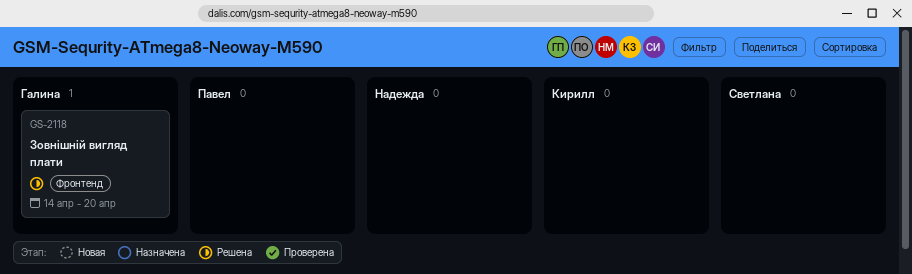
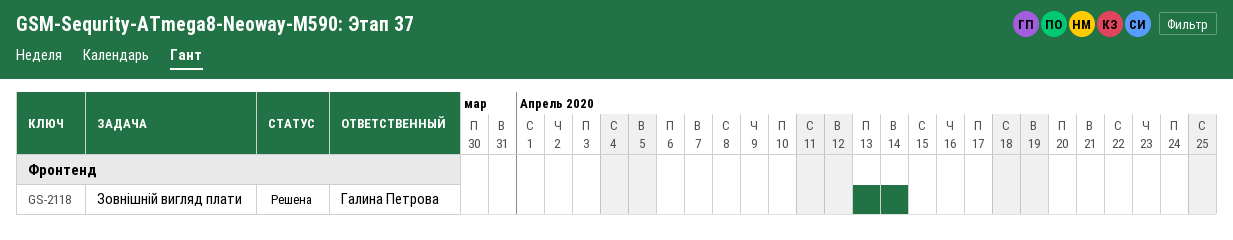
GS-2118, start: Apr 14 -> Apr 13
GS-2118, due: Apr 20 -> Apr 14

